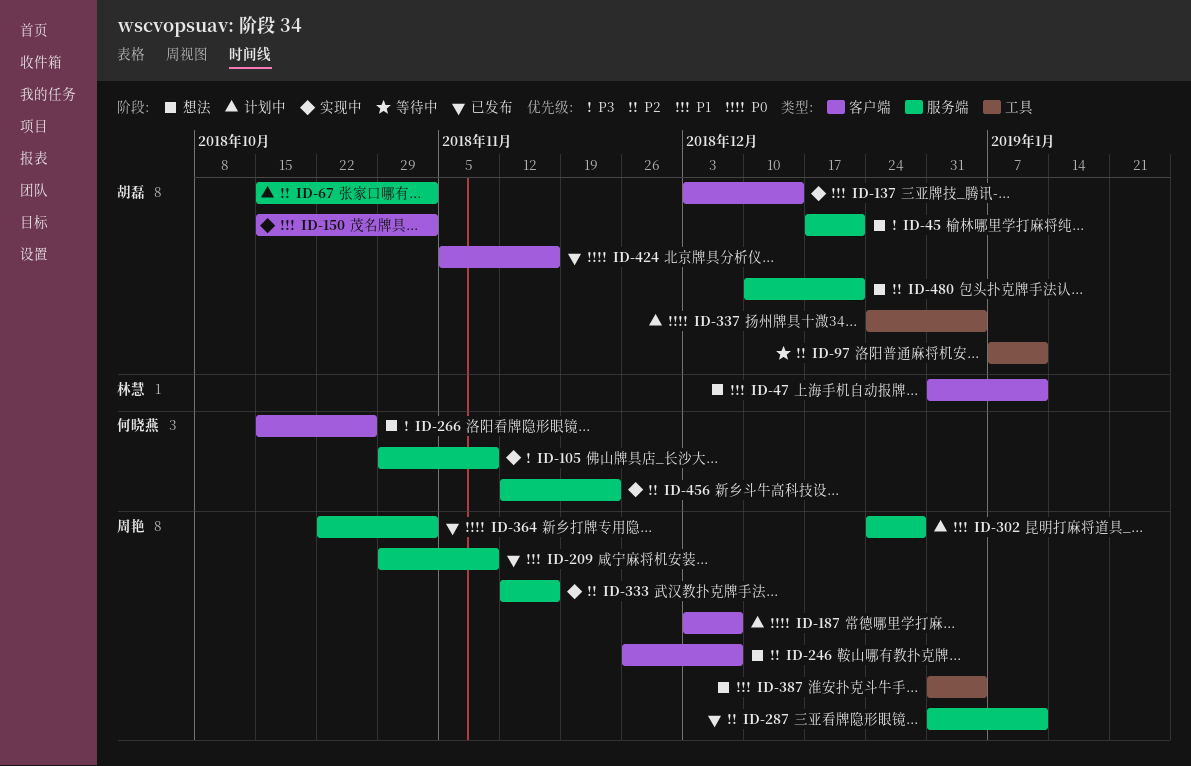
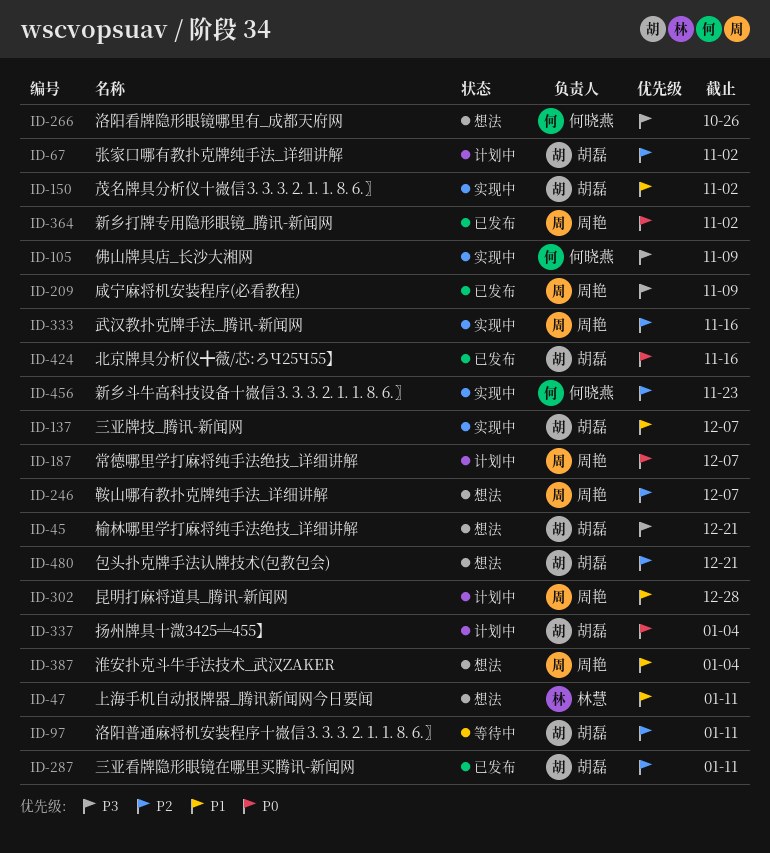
ID-137, due: Dec 14 -> Dec 7
ID-209, priority: P1 -> P3
ID-287, owner: 周艳 -> 胡磊

